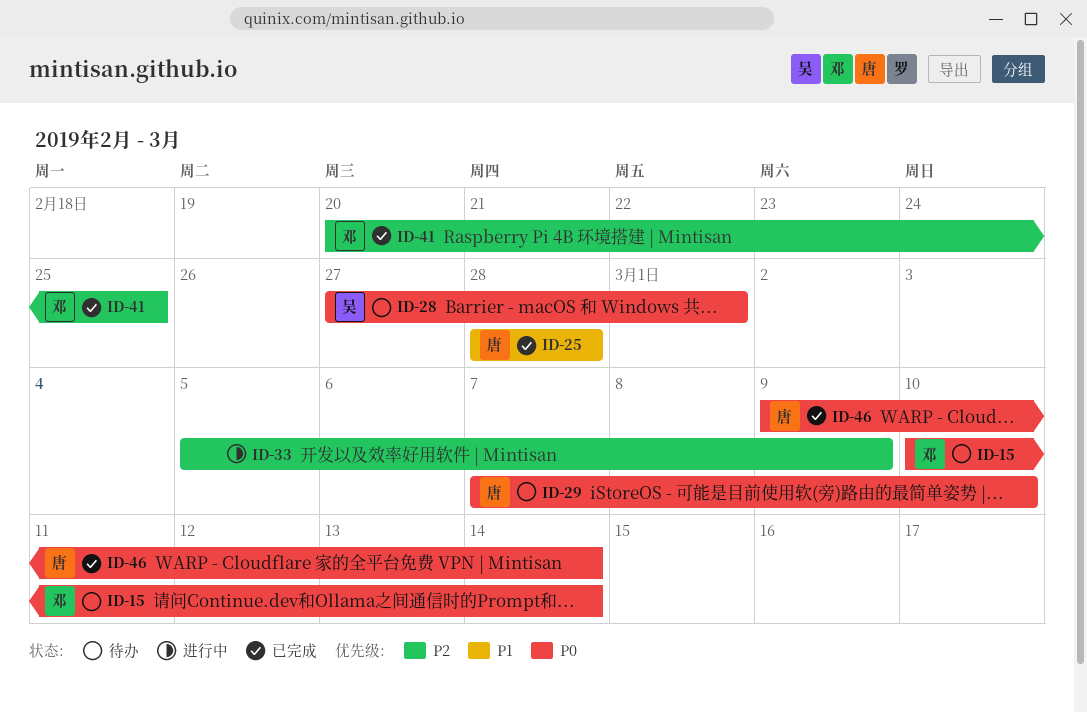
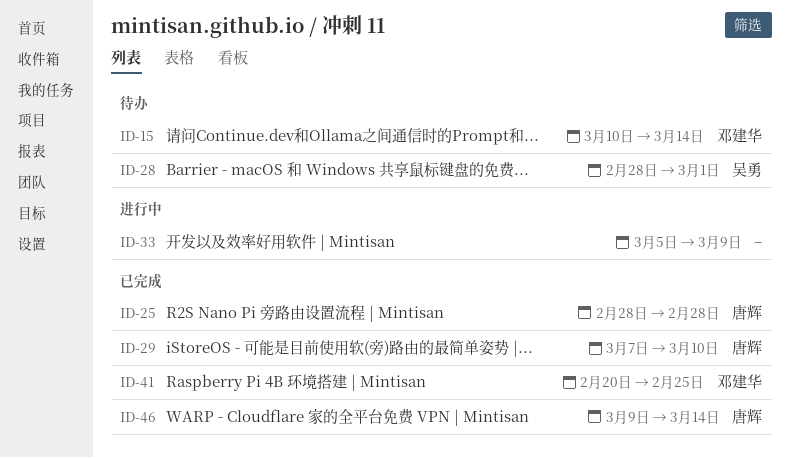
ID-28, start: Feb 27 -> Feb 28
ID-29, status: 待办 -> 已完成

